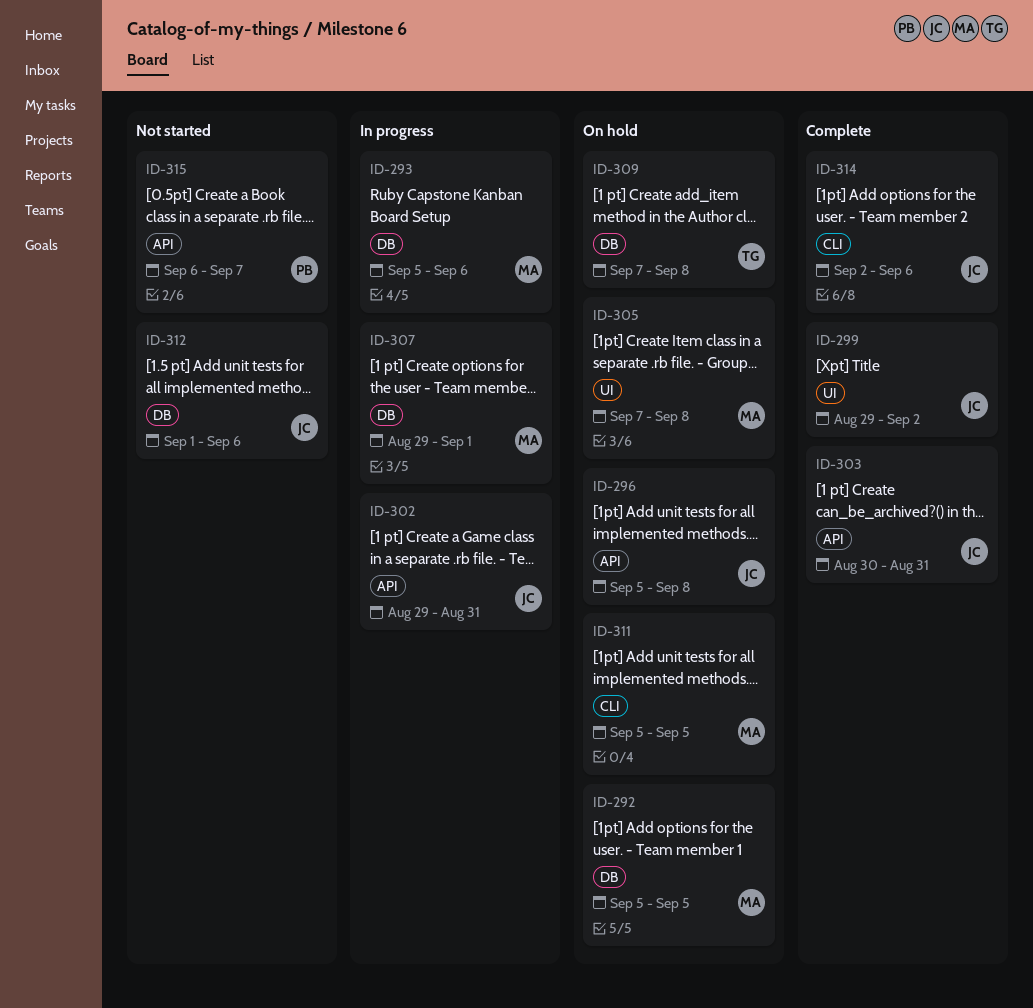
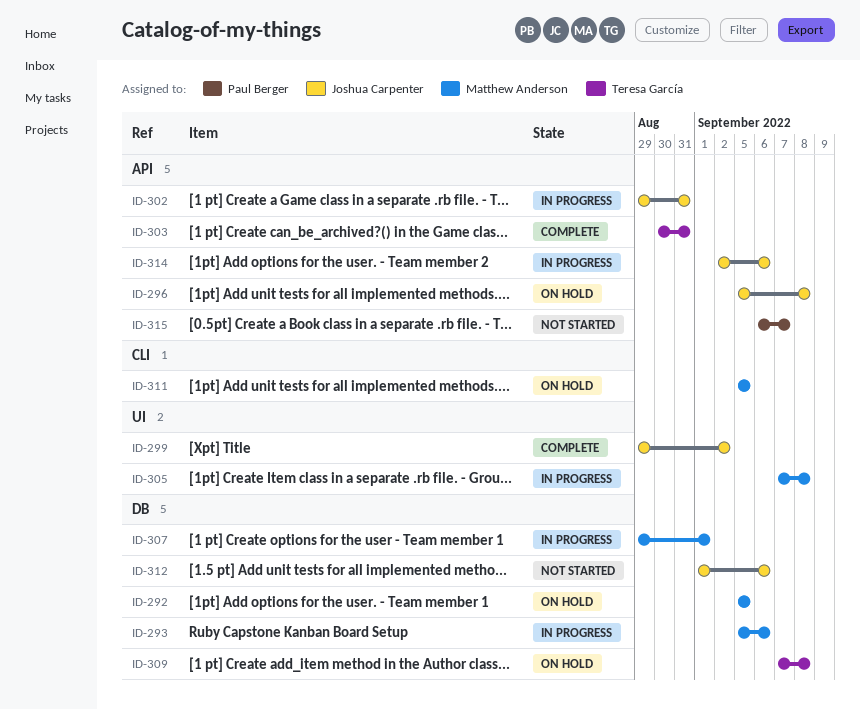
ID-303, owner: Joshua Carpenter -> Teresa García
ID-305, status: On hold -> In progress
ID-314, status: Complete -> In progress
ID-314, label: CLI -> API

